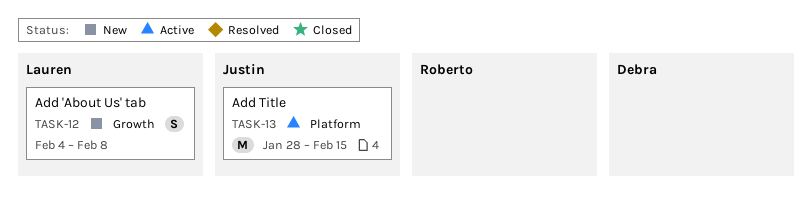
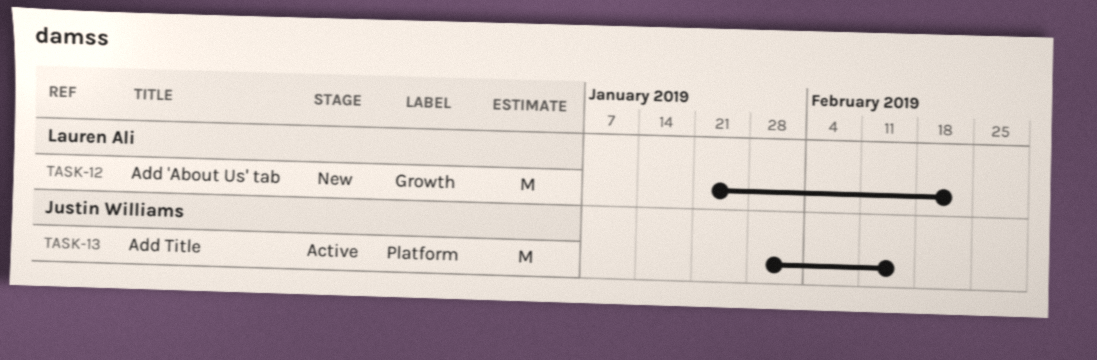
TASK-12, estimate: S -> M
TASK-12, start: Feb 4 -> Jan 21
TASK-12, due: Feb 8 -> Feb 22

